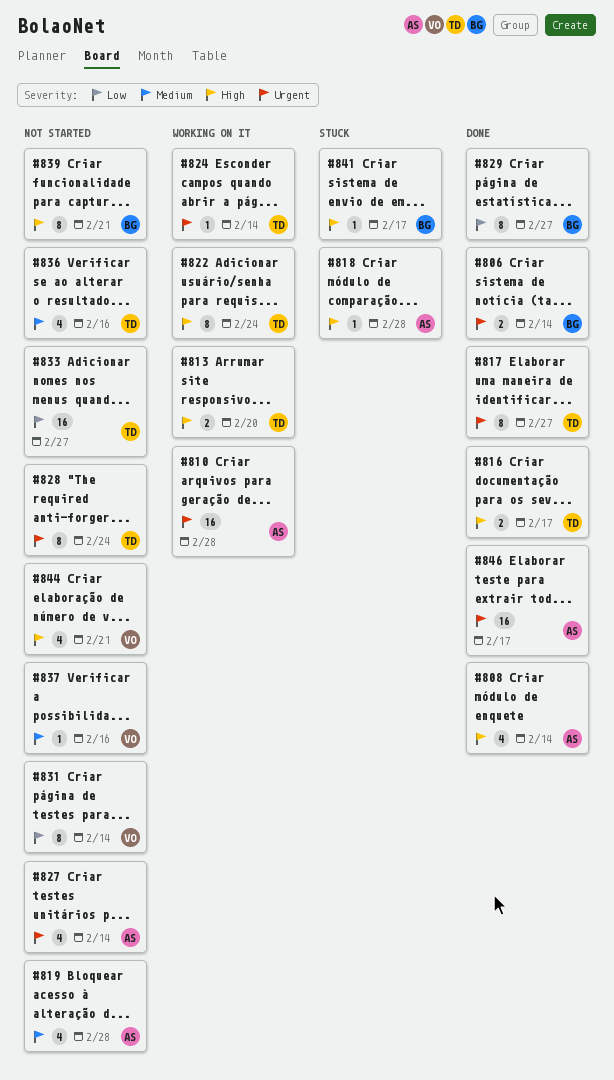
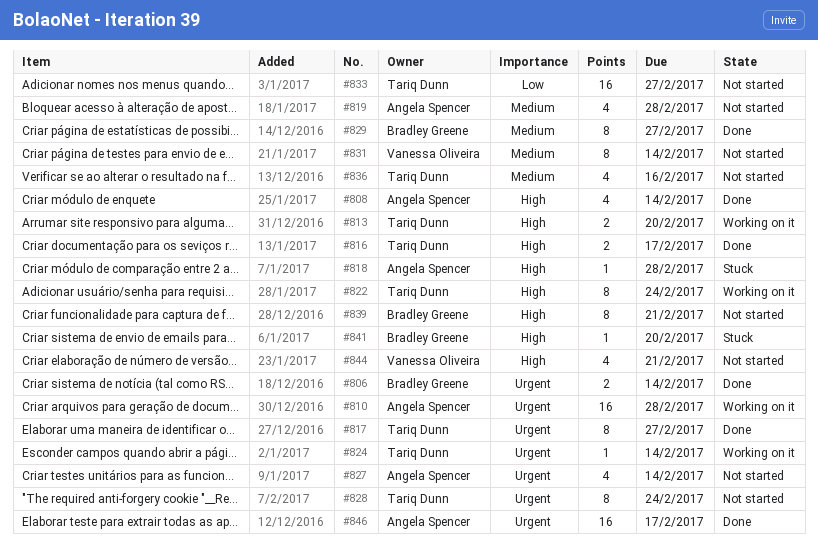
#829, priority: Low -> Medium
#831, priority: Low -> Medium
#837: present -> none
#841, due: Feb 17 -> Feb 20

